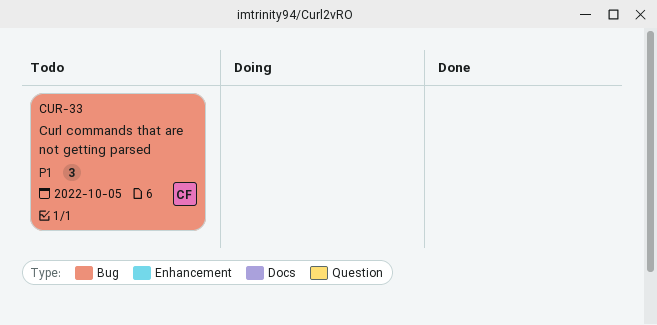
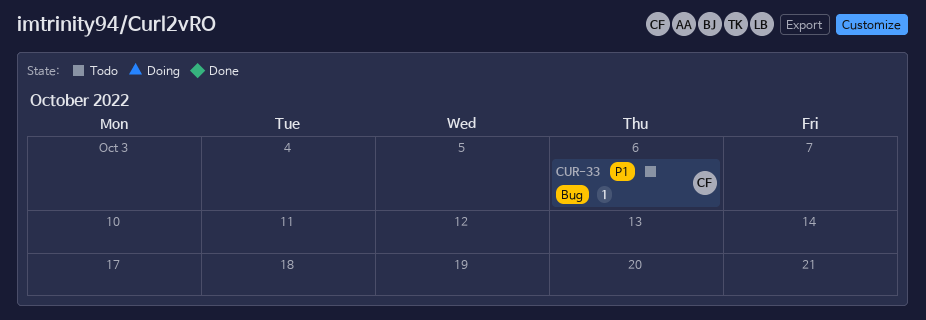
CUR-33, estimate: 3 -> 1
CUR-33, due: Oct 5 -> Oct 6

